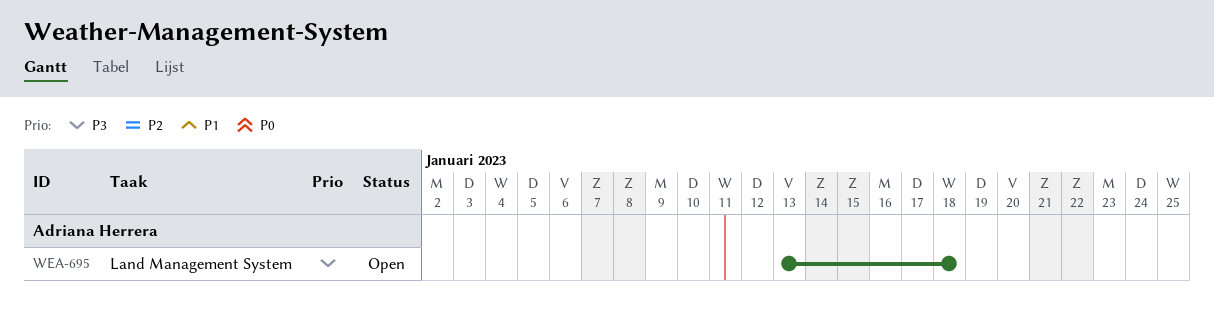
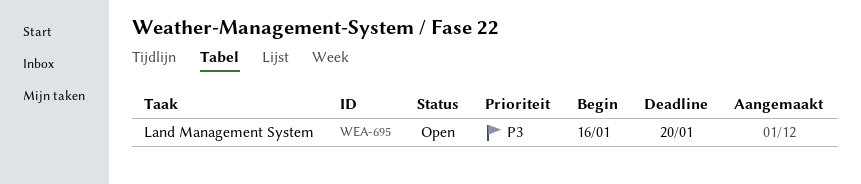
WEA-695, start: Jan 13 -> Jan 16
WEA-695, due: Jan 18 -> Jan 20

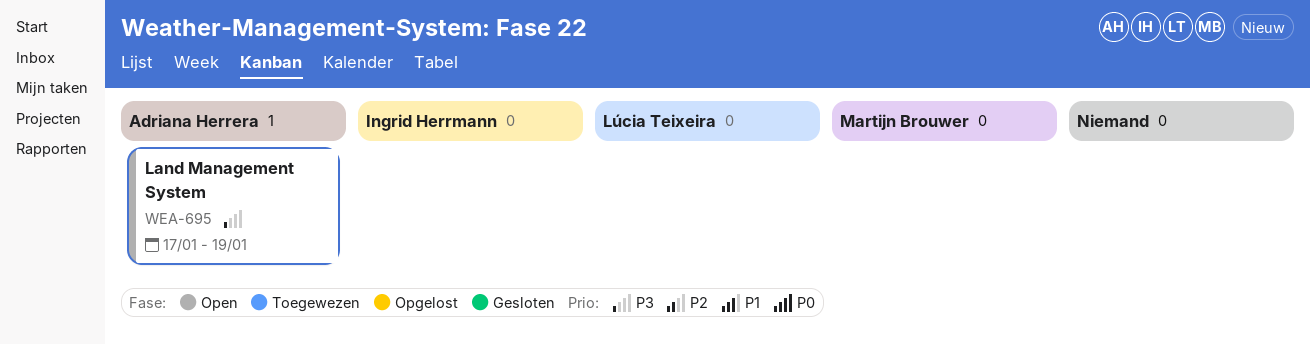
WEA-695, start: Jan 16 -> Jan 17
WEA-695, due: Jan 20 -> Jan 19

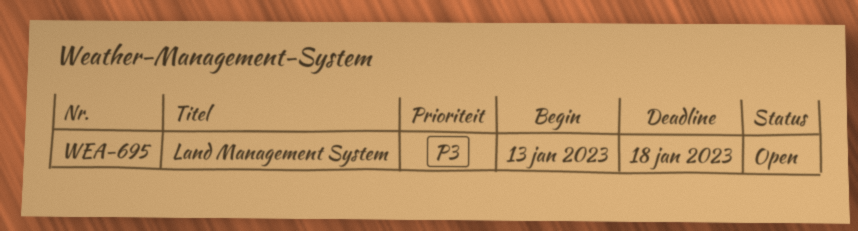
WEA-695, start: Jan 17 -> Jan 13
WEA-695, due: Jan 19 -> Jan 18

